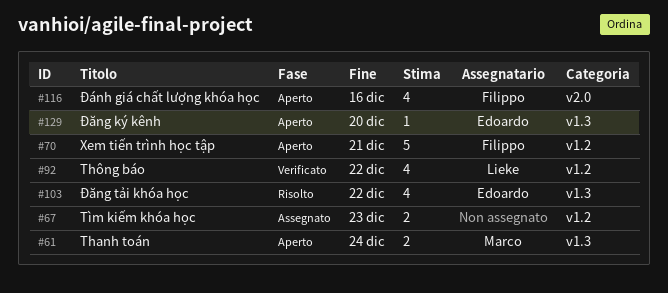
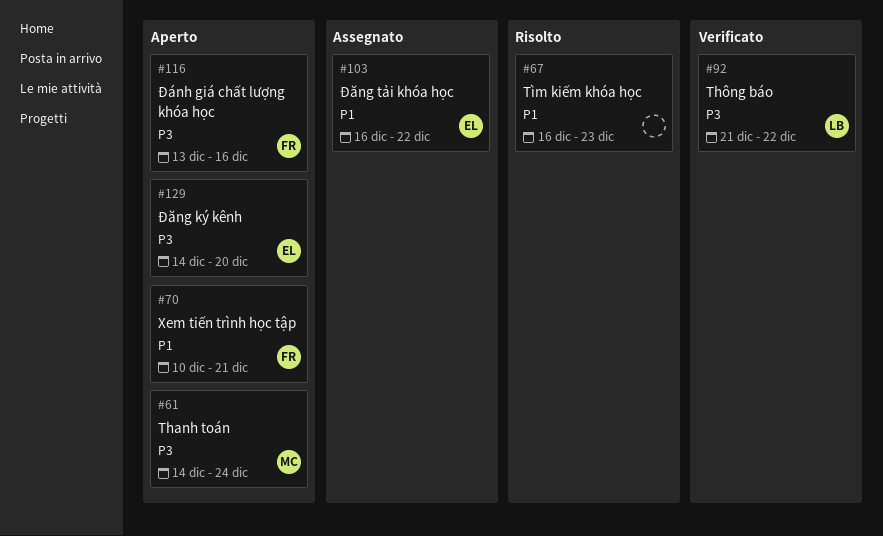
#67, status: Assegnato -> Risolto
#103, status: Risolto -> Assegnato

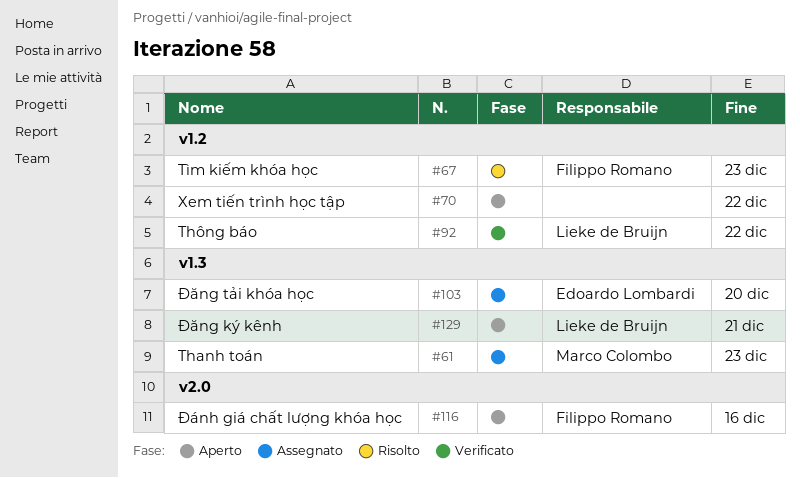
#61, status: Aperto -> Assegnato
#61, due: Dec 24 -> Dec 23
#67, owner: none -> Filippo Romano
#70, owner: Filippo Romano -> none
#70, due: Dec 21 -> Dec 22
#103, due: Dec 22 -> Dec 20
#129, owner: Edoardo Lombardi -> Lieke de Bruijn
#129, due: Dec 20 -> Dec 21

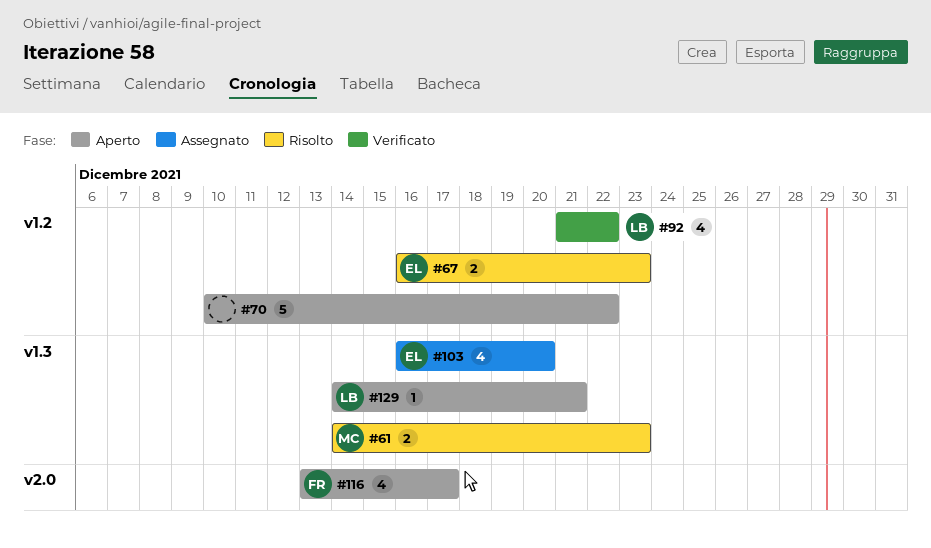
#61, status: Assegnato -> Risolto
#67, owner: Filippo Romano -> Edoardo Lombardi
#116, due: Dec 16 -> Dec 17

